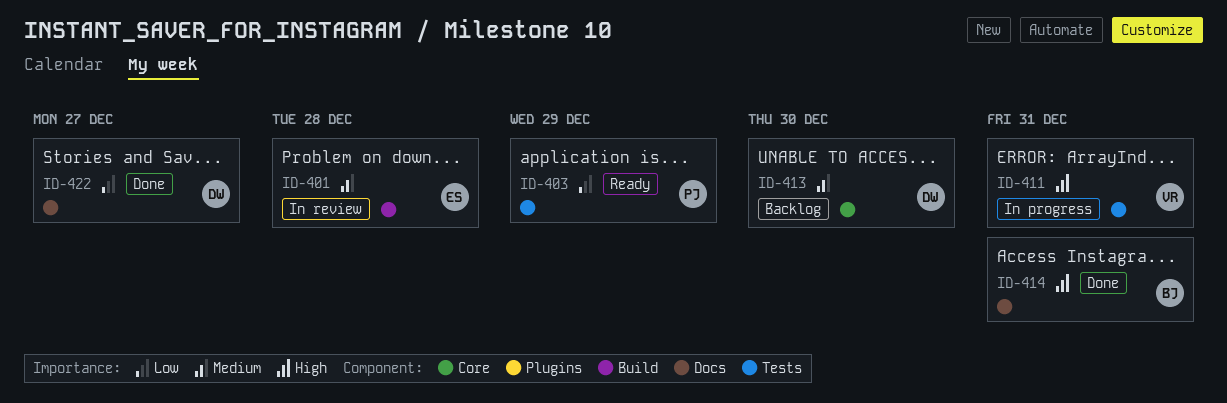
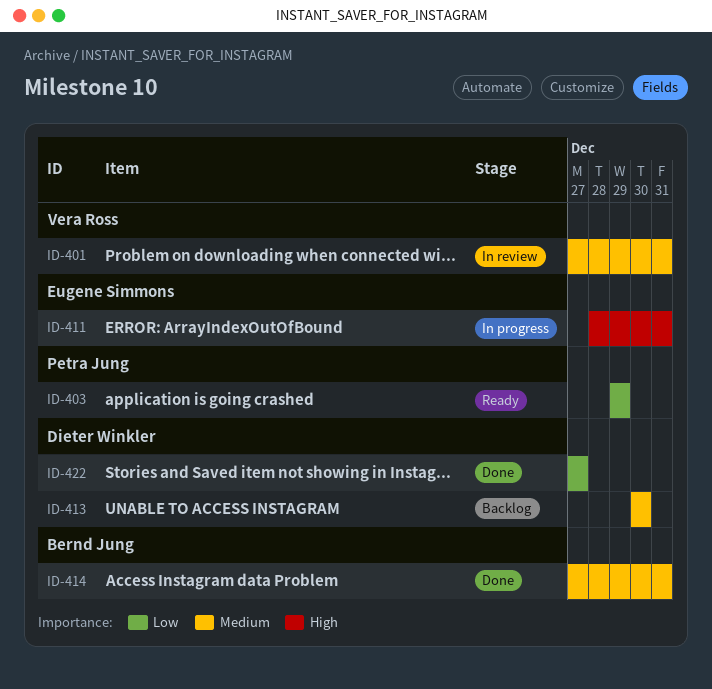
ID-401, owner: Eugene Simmons -> Vera Ross
ID-401, due: Dec 28 -> Dec 31
ID-411, owner: Vera Ross -> Eugene Simmons
ID-414, priority: High -> Medium

